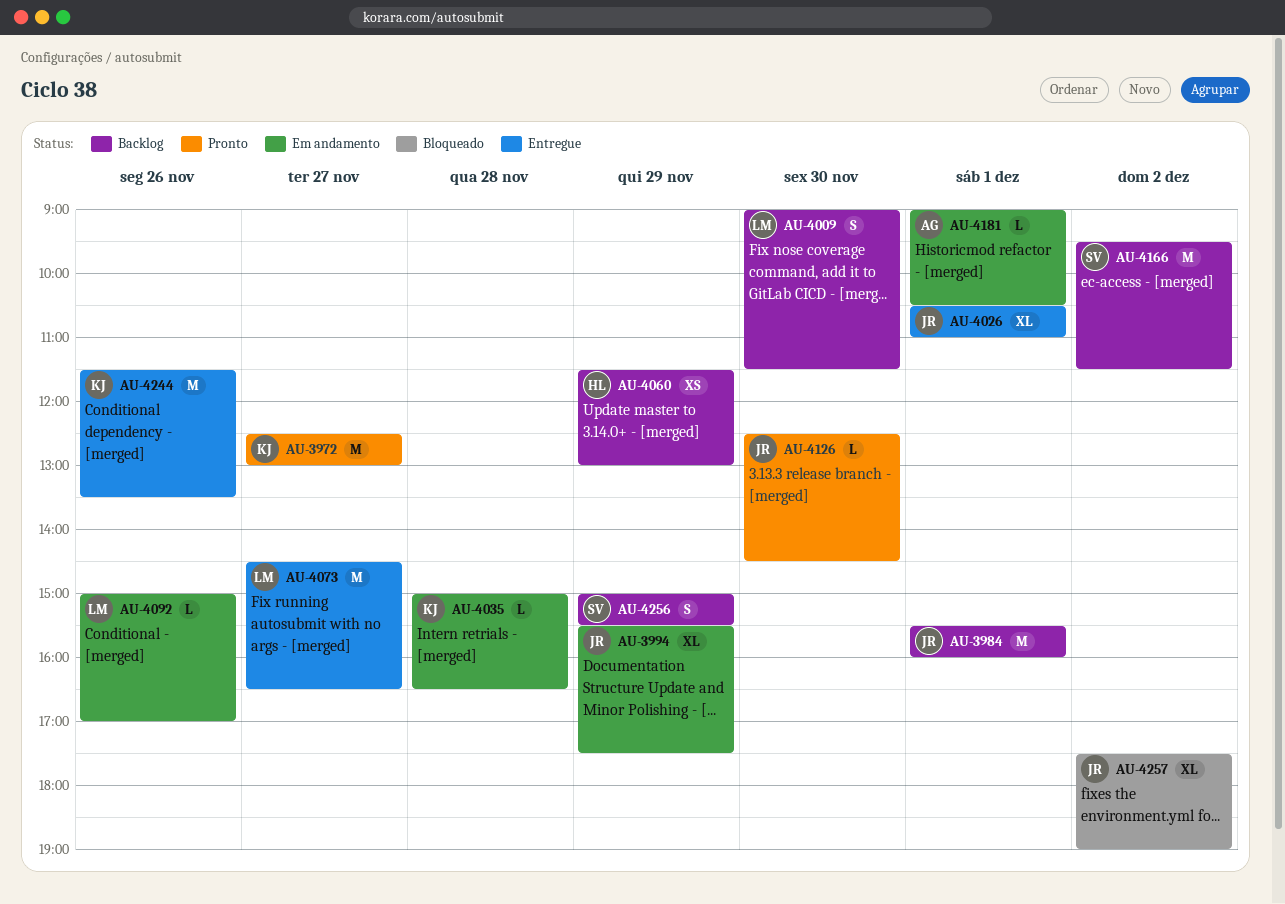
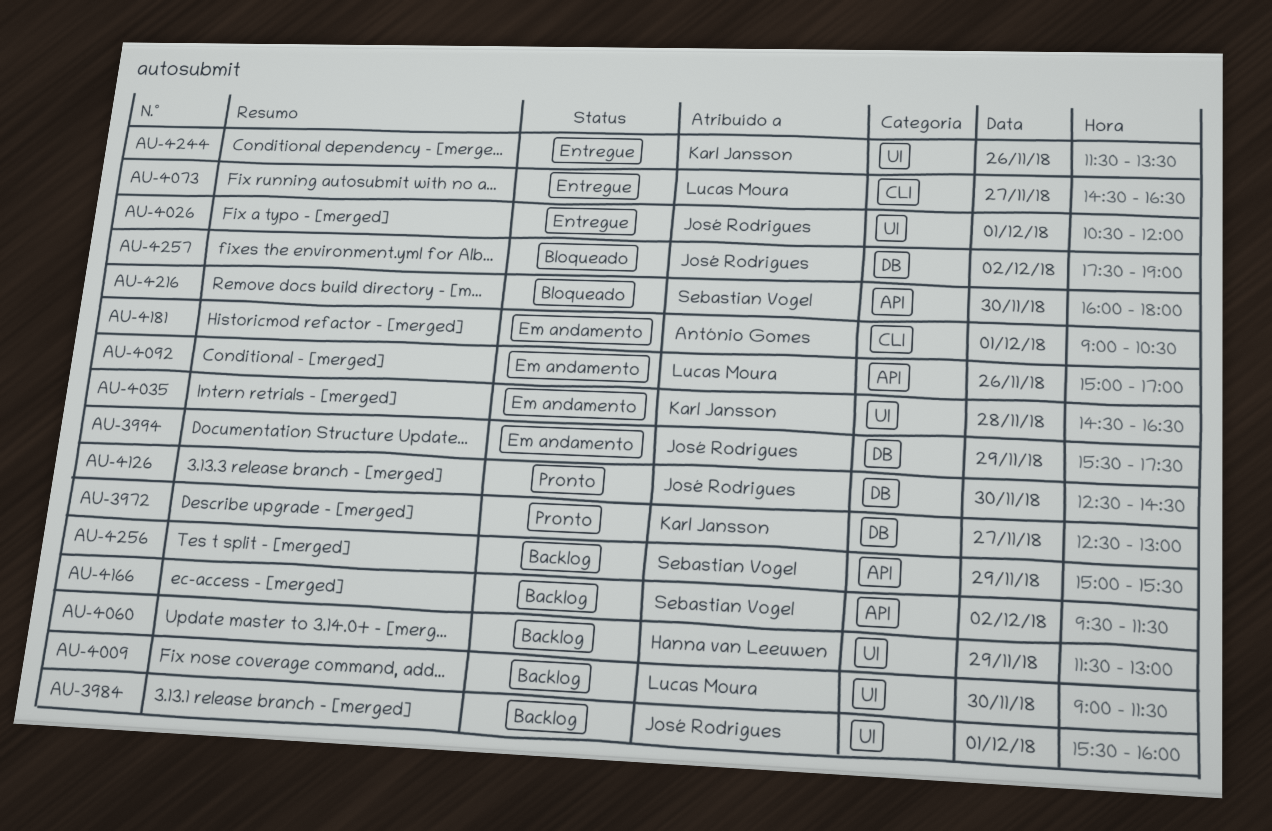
AU-4026, ends: 11:00 -> 12:00
AU-4035, begins: 15:00 -> 14:30
AU-4216: none -> present

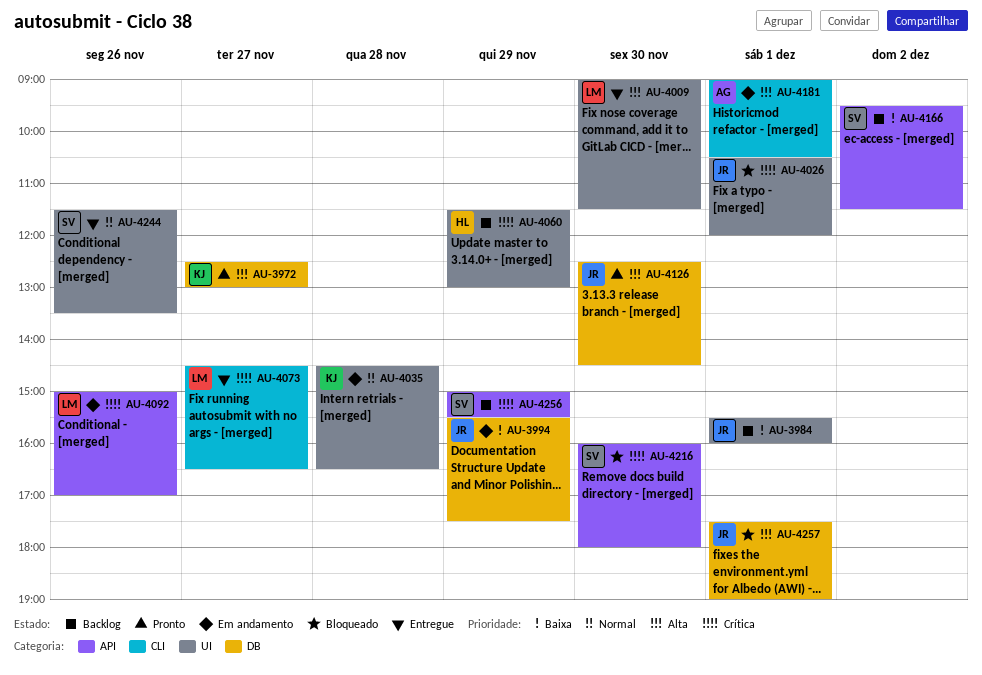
AU-4009, status: Backlog -> Entregue
AU-4026, status: Entregue -> Bloqueado
AU-4244, owner: Karl Jansson -> Sebastian Vogel
AU-4257, day: Dec 2 -> Dec 1

